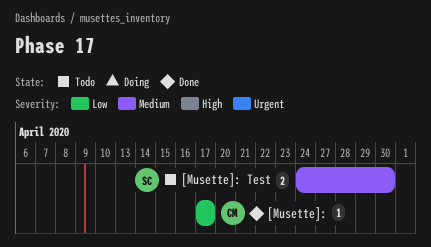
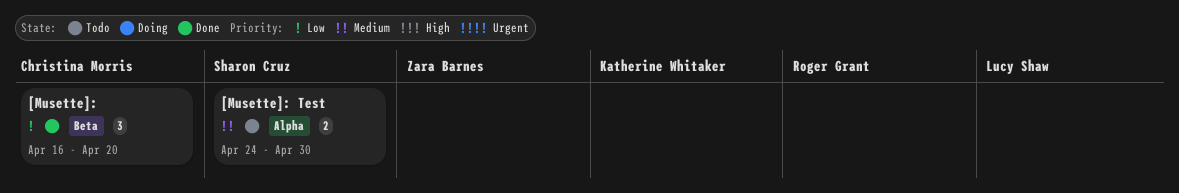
[Musette]:, estimate: 1 -> 3
[Musette]:, start: Apr 17 -> Apr 16
[Musette]:, due: Apr 17 -> Apr 20

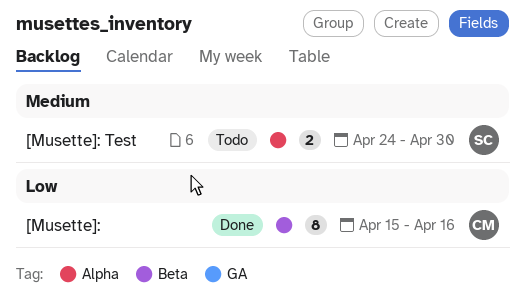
[Musette]:, estimate: 3 -> 8
[Musette]:, start: Apr 16 -> Apr 15
[Musette]:, due: Apr 20 -> Apr 16

